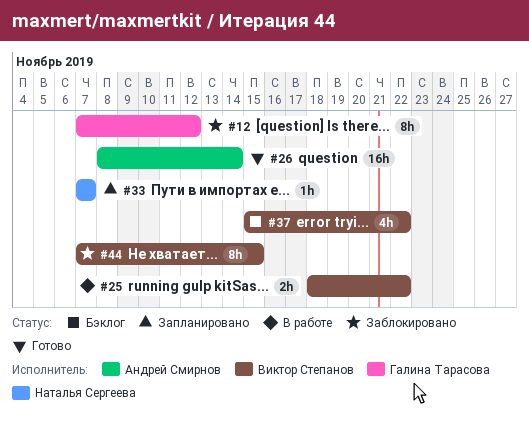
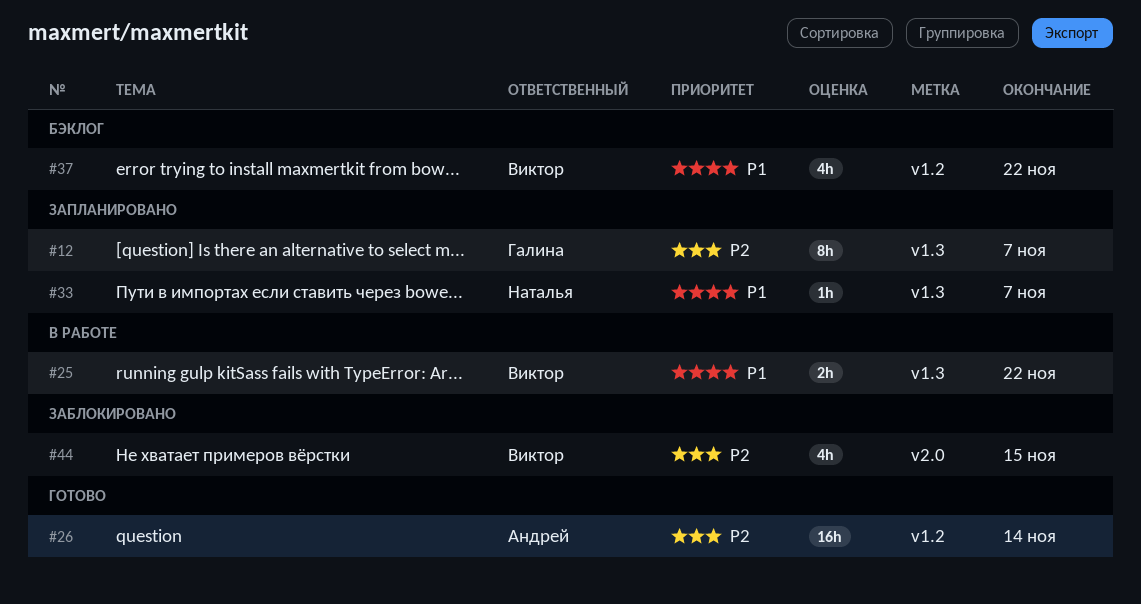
#12, status: Заблокировано -> Запланировано
#12, due: Nov 12 -> Nov 7
#44, estimate: 8h -> 4h

